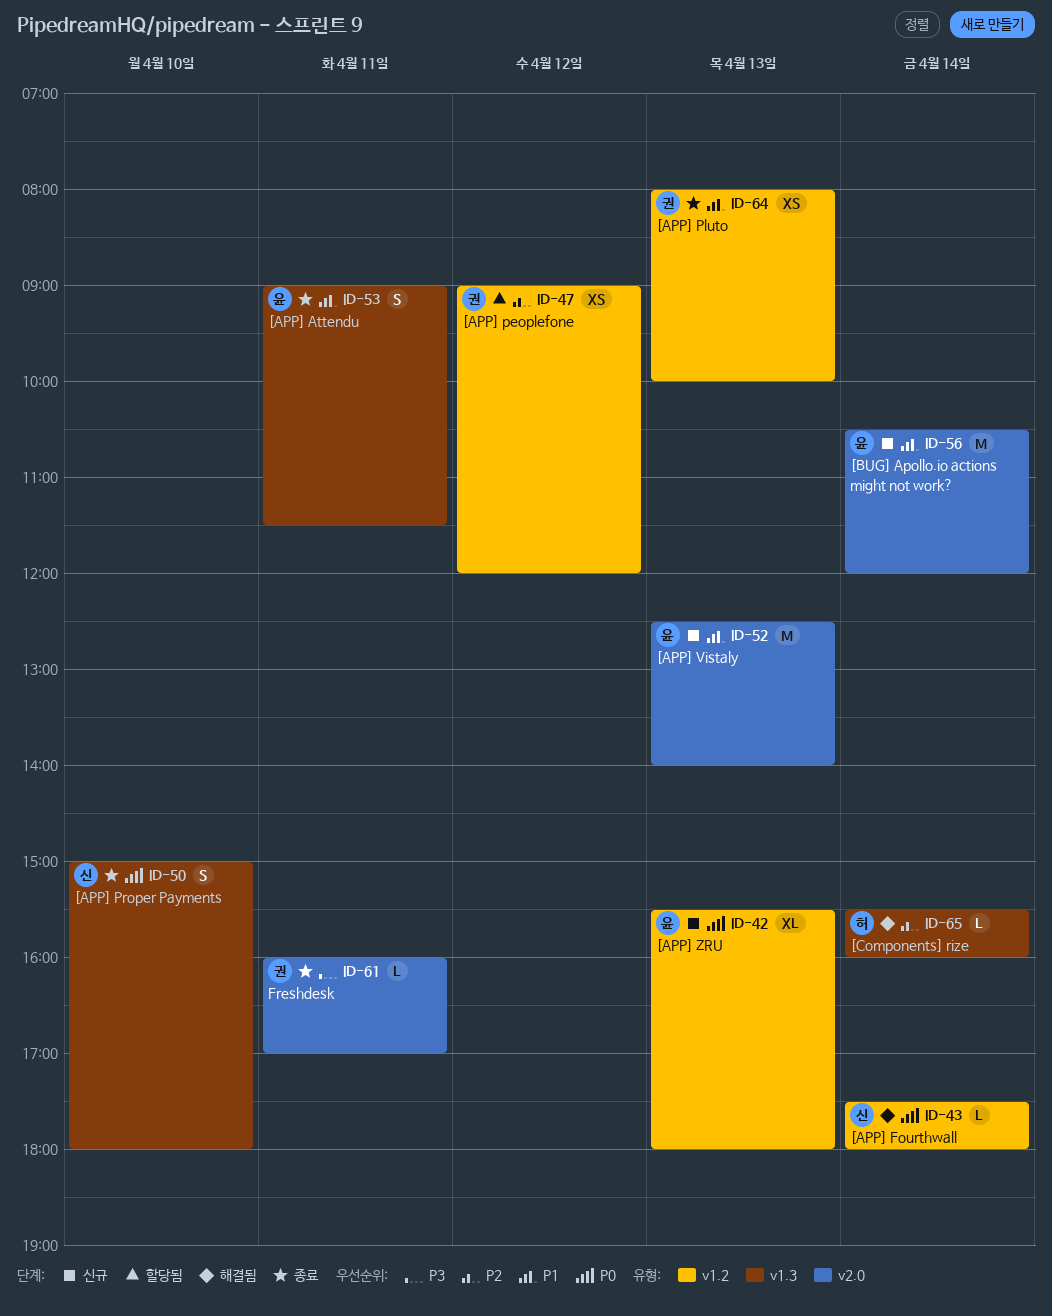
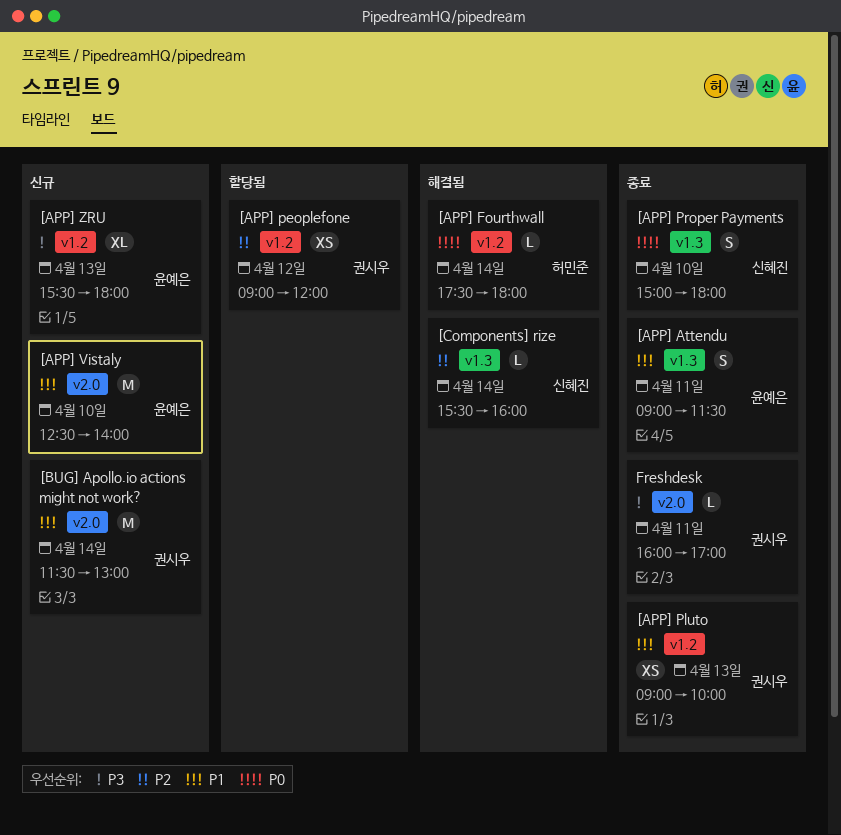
[APP] Fourthwall, owner: 신혜진 -> 허민준
[APP] Pluto, begins: 08:00 -> 09:00
[APP] Vistaly, day: Apr 13 -> Apr 10
[APP] ZRU, priority: P0 -> P3
[BUG] Apollo.io actions might not work?, owner: 윤예은 -> 권시우
[BUG] Apollo.io actions might not work?, begins: 10:30 -> 11:30
[BUG] Apollo.io actions might not work?, ends: 12:00 -> 13:00
[Components] rize, owner: 허민준 -> 신혜진

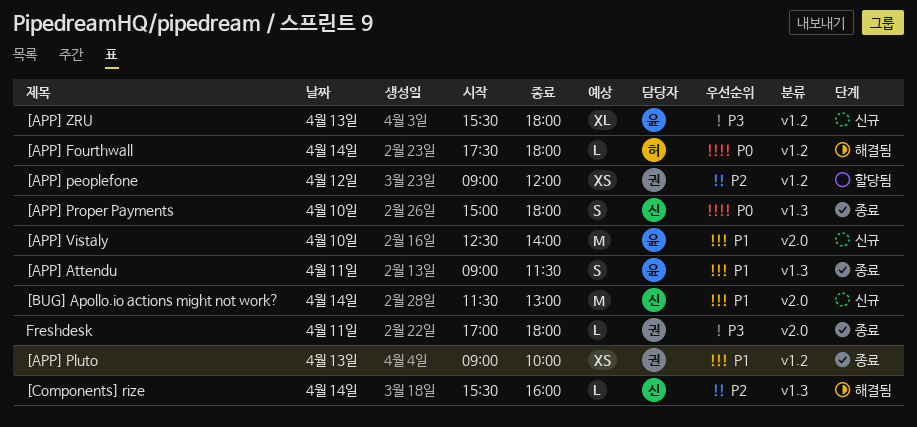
[BUG] Apollo.io actions might not work?, owner: 권시우 -> 신혜진
Freshdesk, begins: 16:00 -> 17:00
Freshdesk, ends: 17:00 -> 18:00

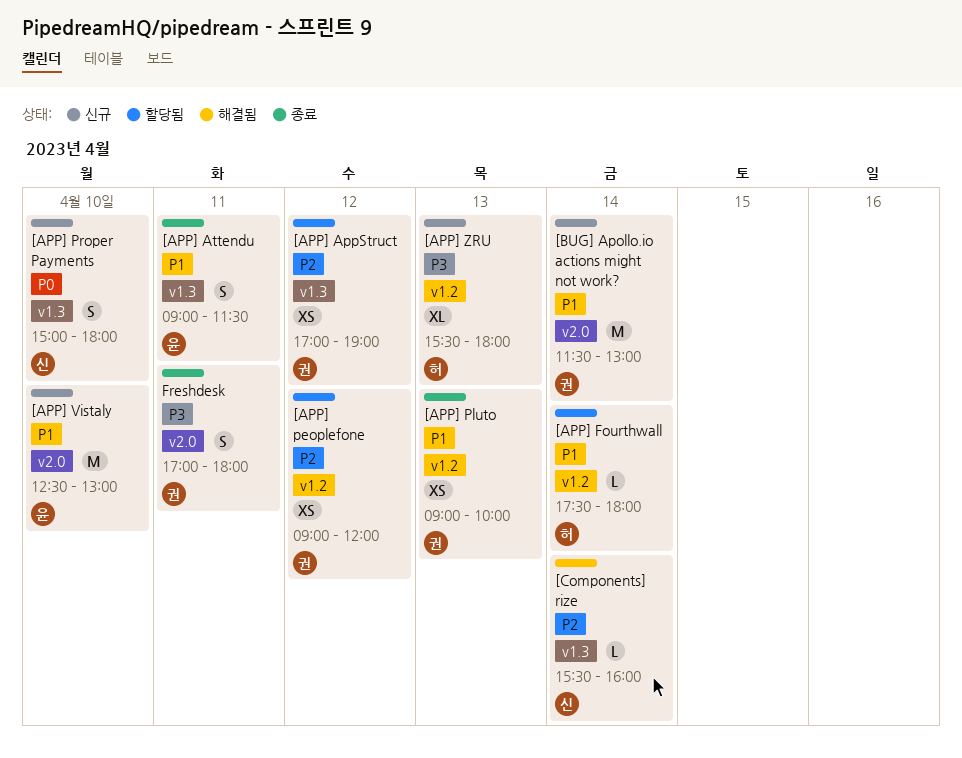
[APP] AppStruct: none -> present
[APP] Fourthwall, status: 해결됨 -> 할당됨
[APP] Fourthwall, priority: P0 -> P1
[APP] Proper Payments, status: 종료 -> 신규
[APP] Vistaly, ends: 14:00 -> 13:00
[APP] ZRU, owner: 윤 -> 허
[BUG] Apollo.io actions might not work?, owner: 신 -> 권
Freshdesk, estimate: L -> S

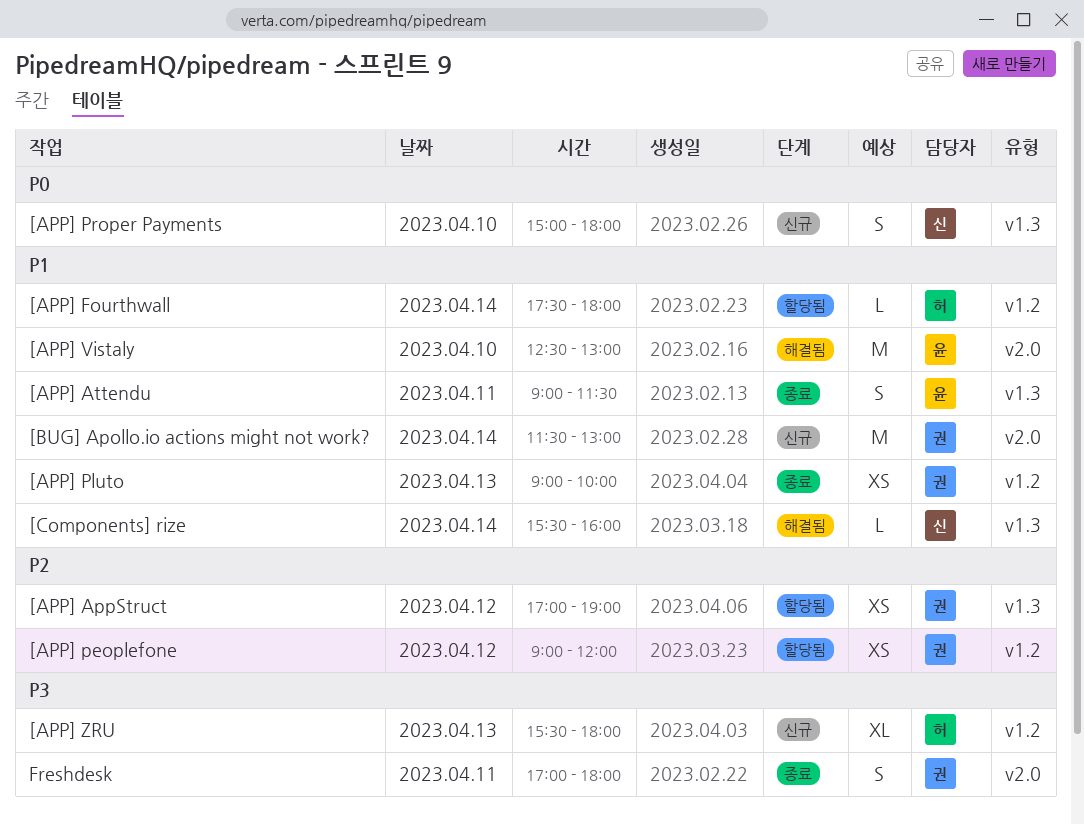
[APP] Vistaly, status: 신규 -> 해결됨
[Components] rize, priority: P2 -> P1

